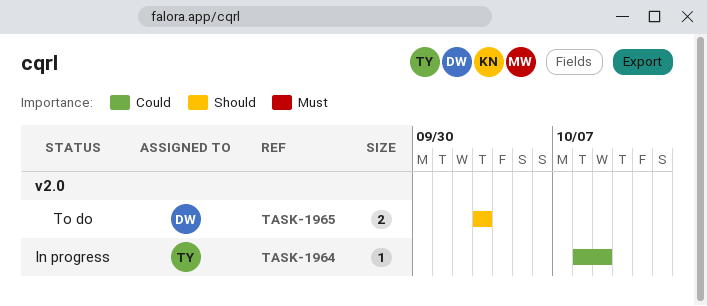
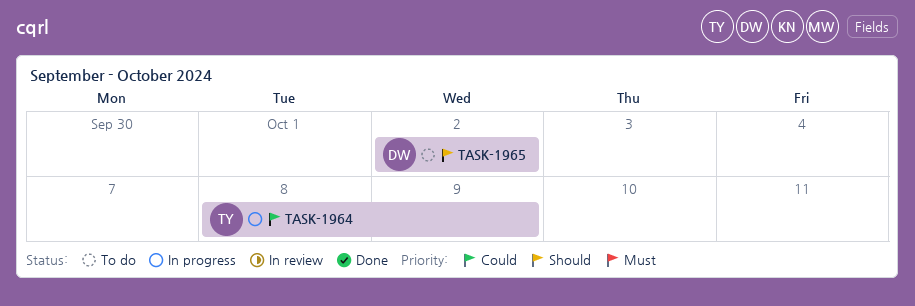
TASK-1965, start: Oct 3 -> Oct 2
TASK-1965, due: Oct 3 -> Oct 2

